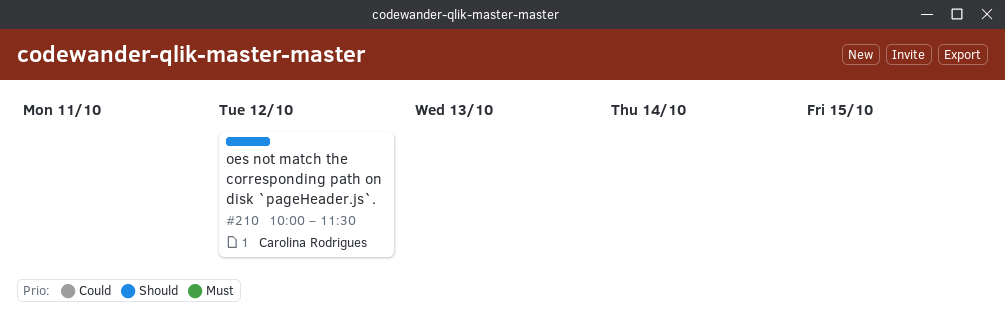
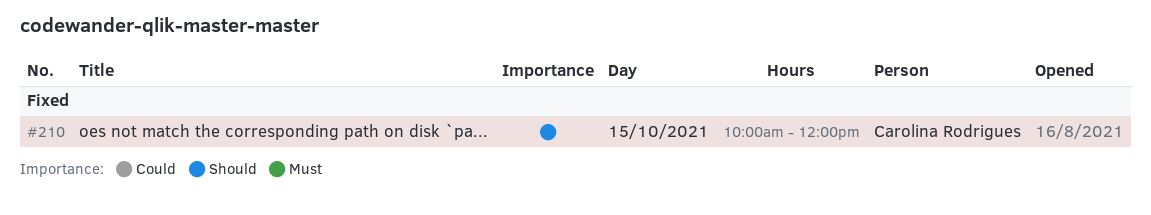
#210, day: Oct 12 -> Oct 15
#210, ends: 11:30 -> 12:00

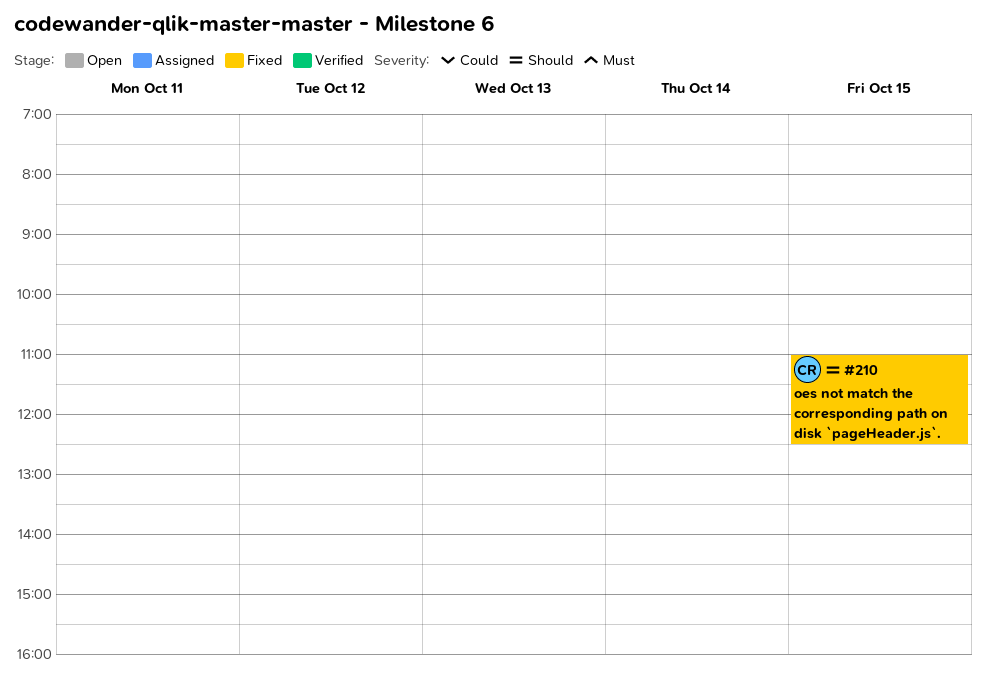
#210, begins: 10:00 -> 11:00
#210, ends: 12:00 -> 12:30

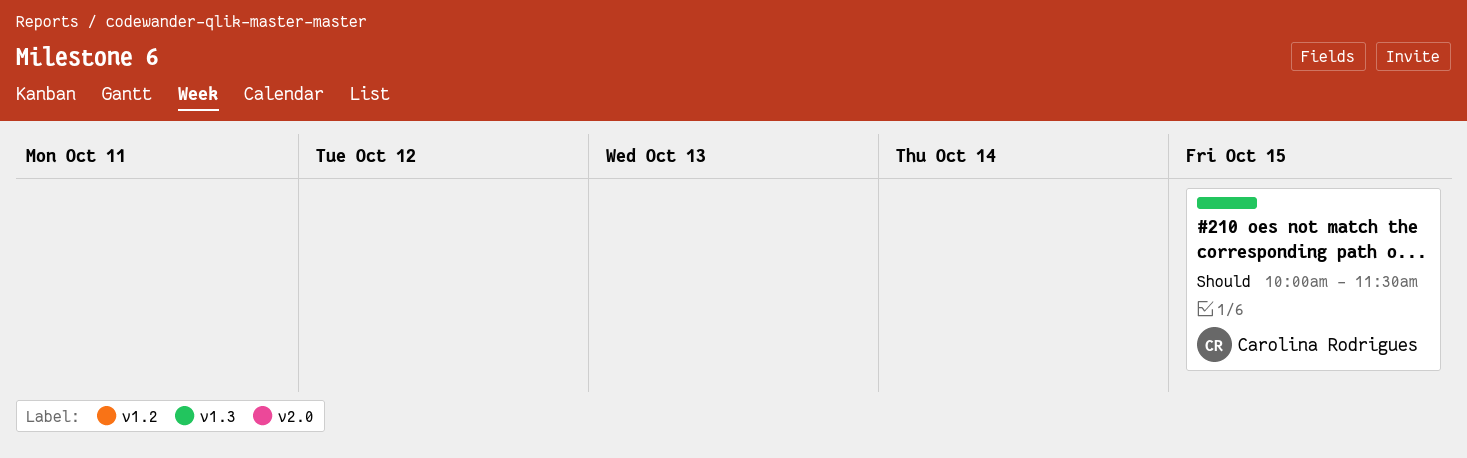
#210, begins: 11:00 -> 10:00
#210, ends: 12:30 -> 11:30

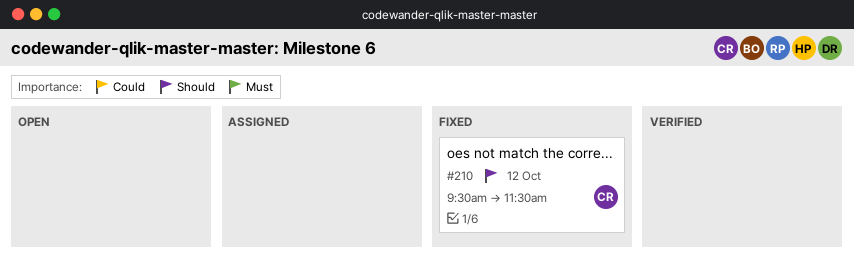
#210, day: Oct 15 -> Oct 12
#210, begins: 10:00 -> 09:30

